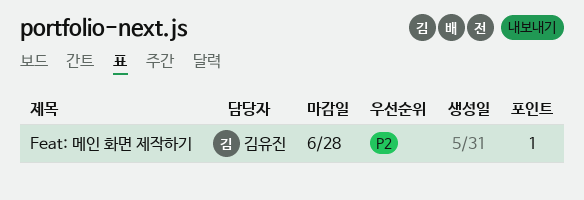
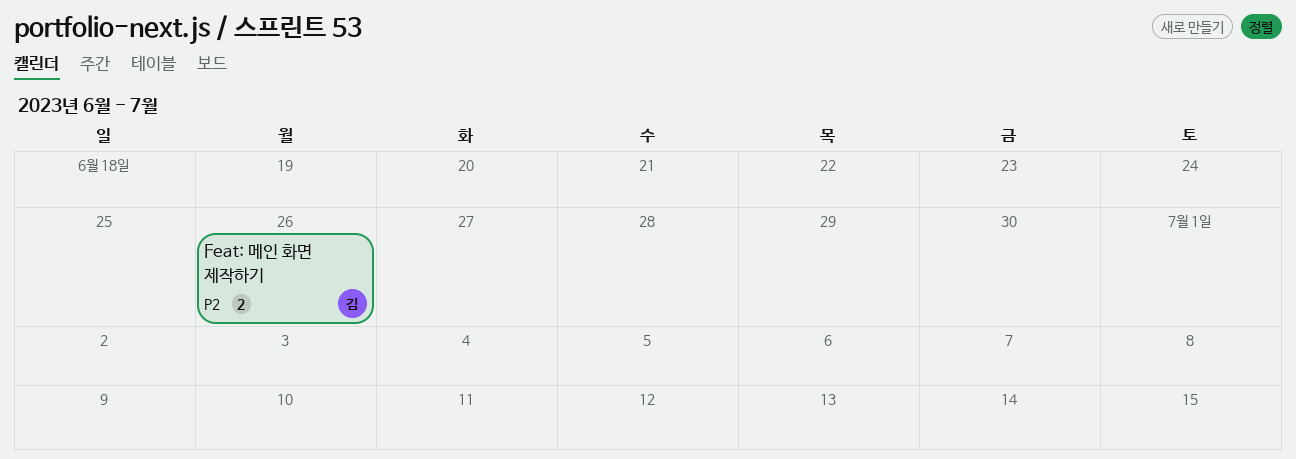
Feat: 메인 화면 제작하기, estimate: 1 -> 2
Feat: 메인 화면 제작하기, due: Jun 28 -> Jun 26

